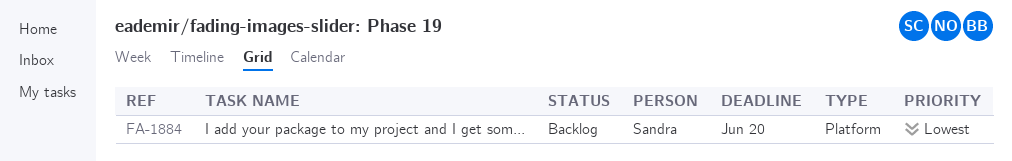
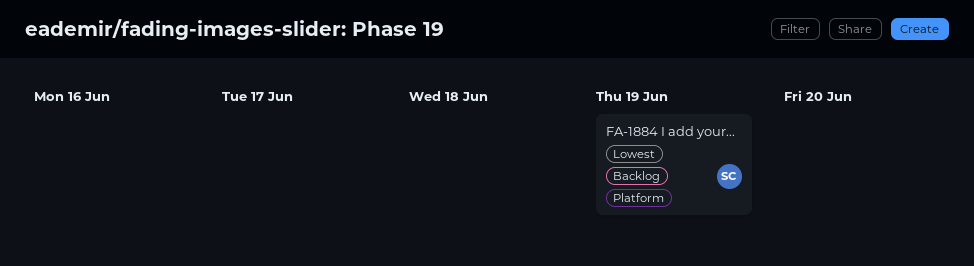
FA-1884, due: Jun 20 -> Jun 19

